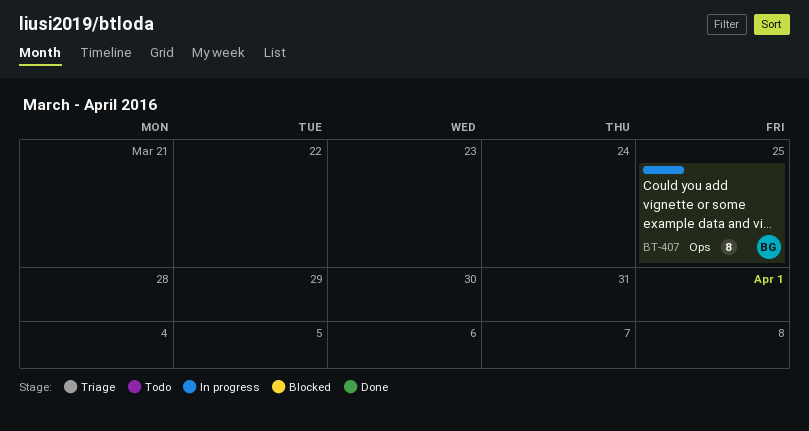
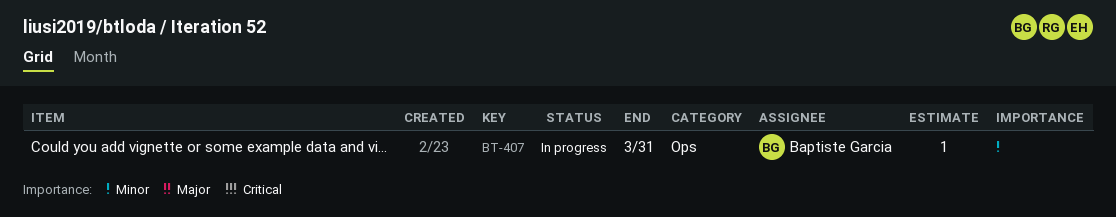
BT-407, estimate: 8 -> 1
BT-407, due: Mar 25 -> Mar 31

